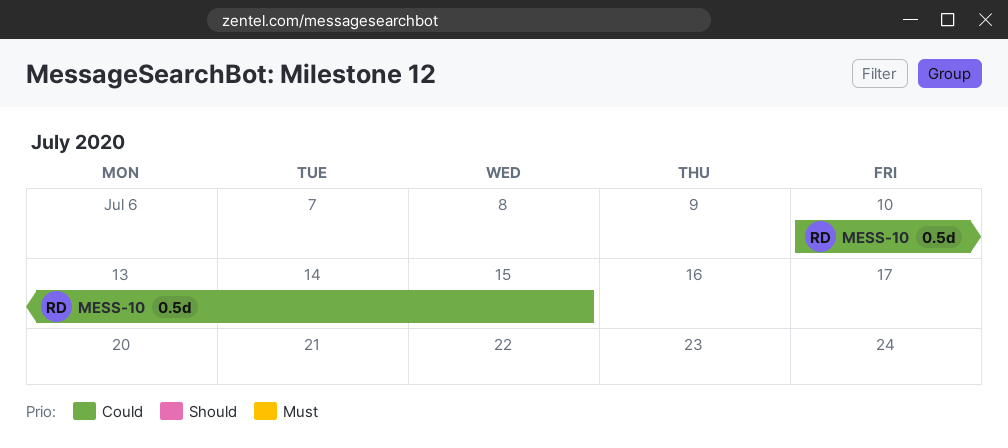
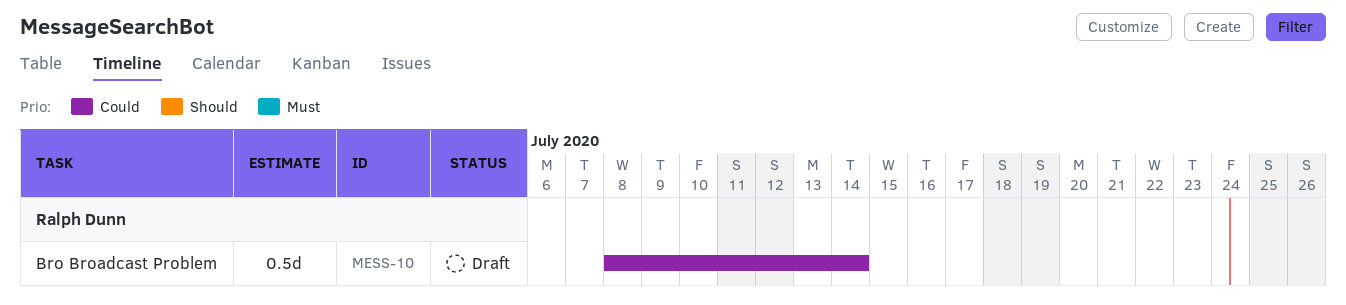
MESS-10, start: Jul 10 -> Jul 8
MESS-10, due: Jul 15 -> Jul 14

